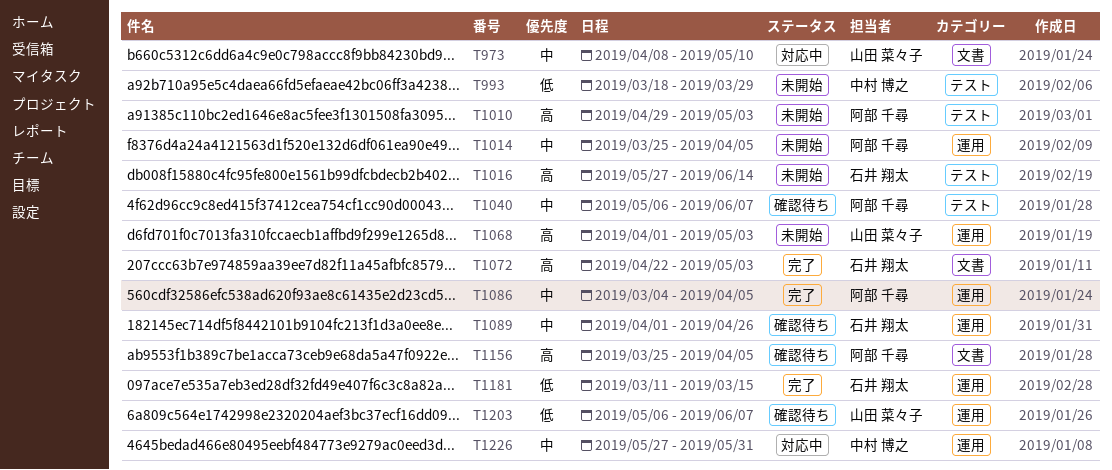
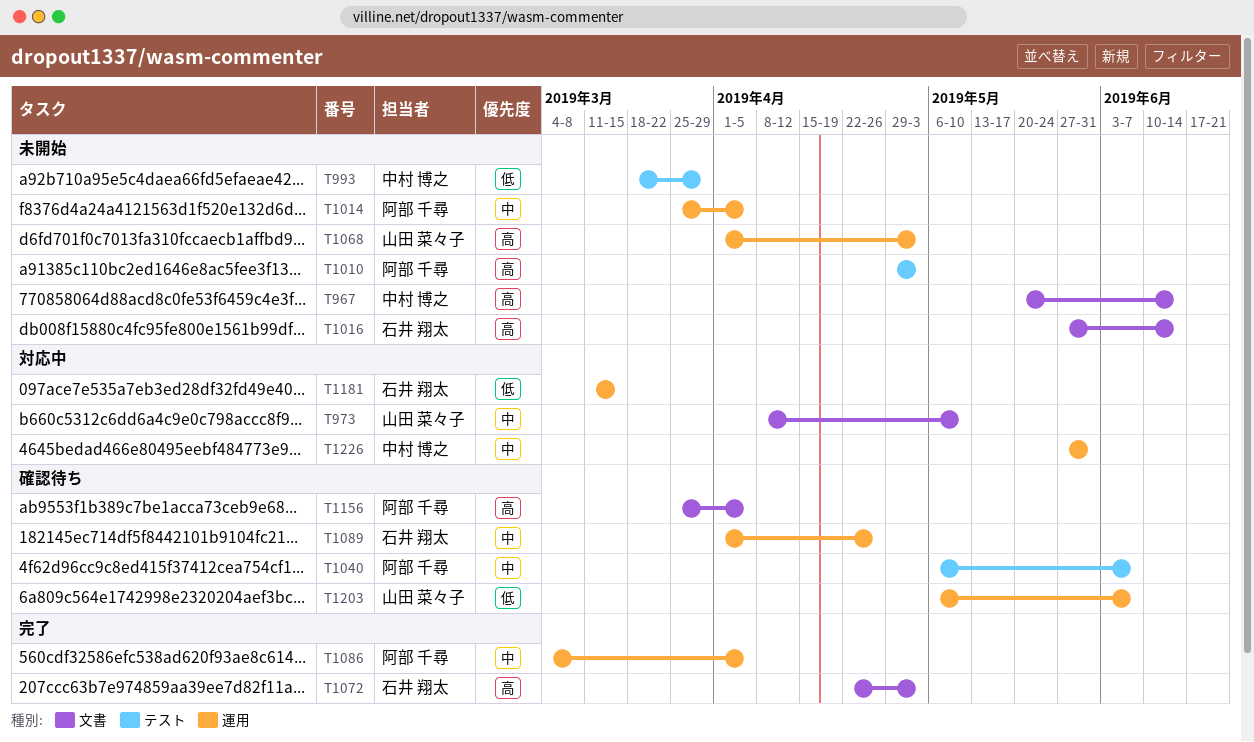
T967: none -> present
T1016, label: テスト -> 文書
T1181, status: 完了 -> 対応中

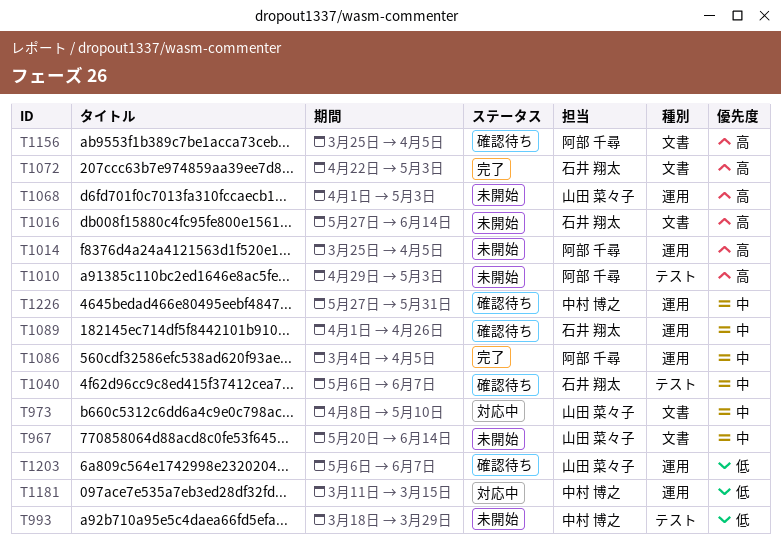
T967, owner: 中村 博之 -> 山田 菜々子
T967, priority: 高 -> 中
T1014, priority: 中 -> 高
T1040, owner: 阿部 千尋 -> 石井 翔太
T1181, owner: 石井 翔太 -> 中村 博之
T1226, status: 対応中 -> 確認待ち

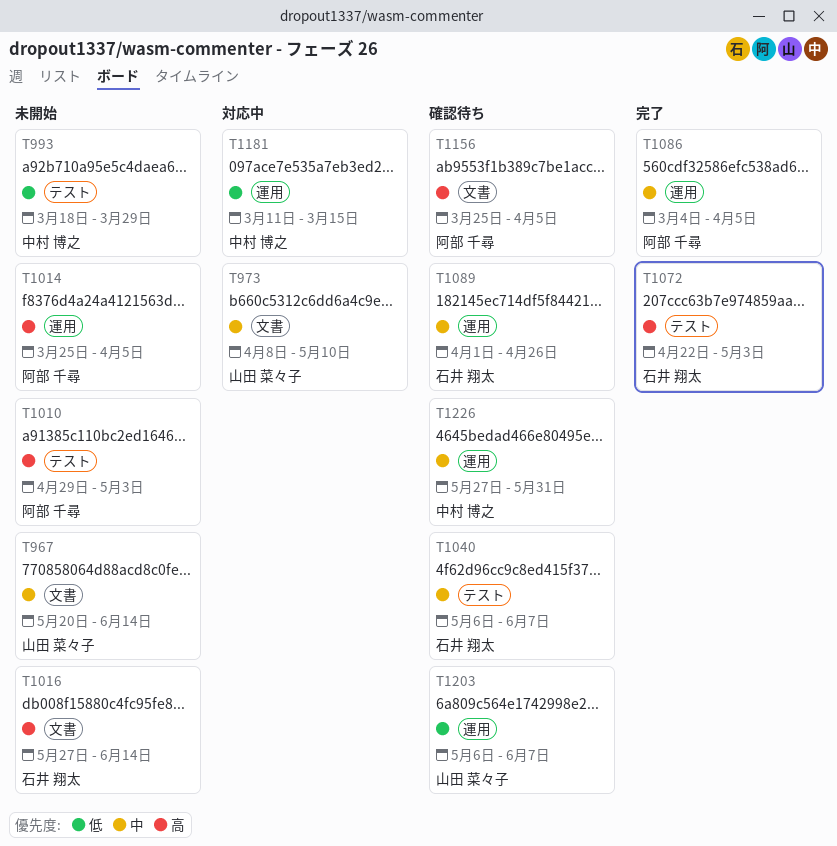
T1068: present -> none
T1072, label: 文書 -> テスト

